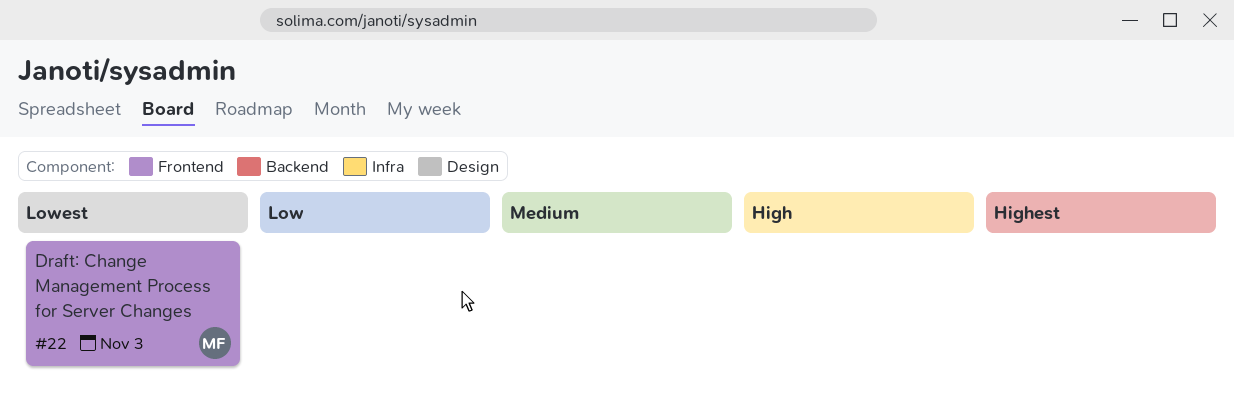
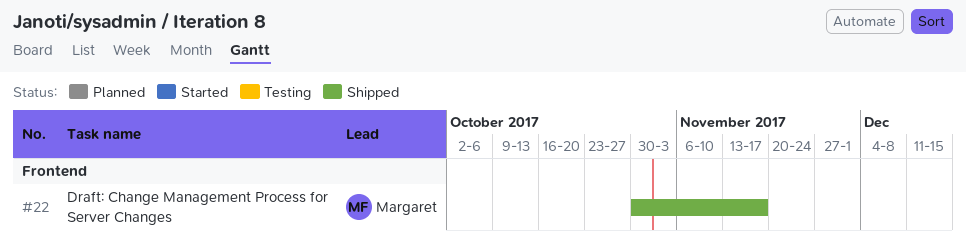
#22, due: Nov 3 -> Nov 17

